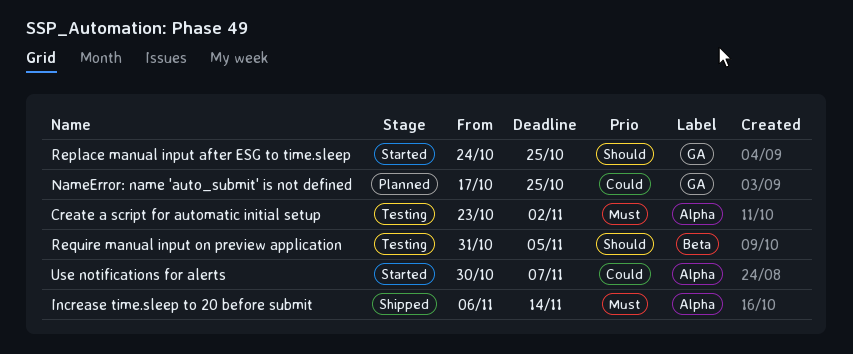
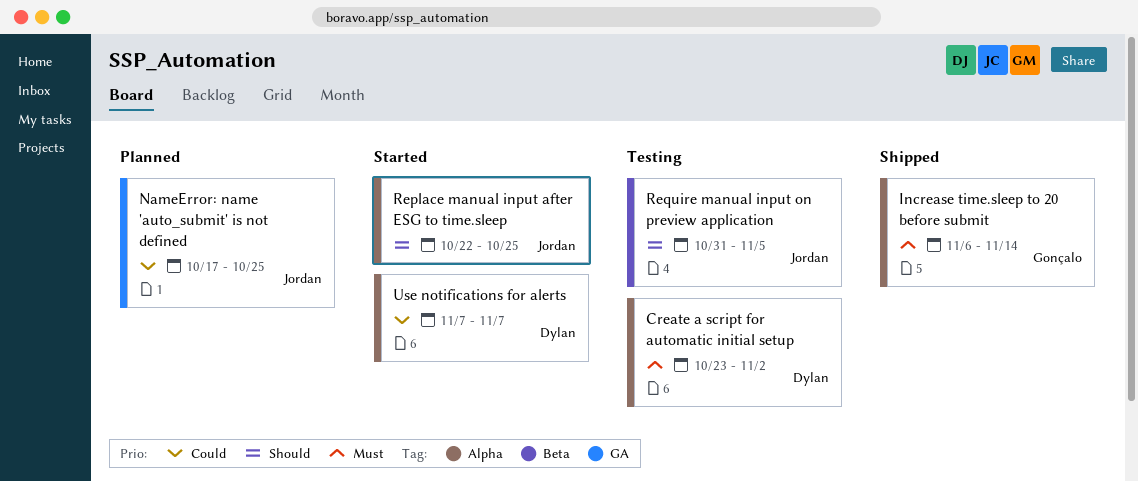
Replace manual input after ESG to time.sleep, label: GA -> Alpha
Replace manual input after ESG to time.sleep, start: Oct 24 -> Oct 22
Use notifications for alerts, start: Oct 30 -> Nov 7

